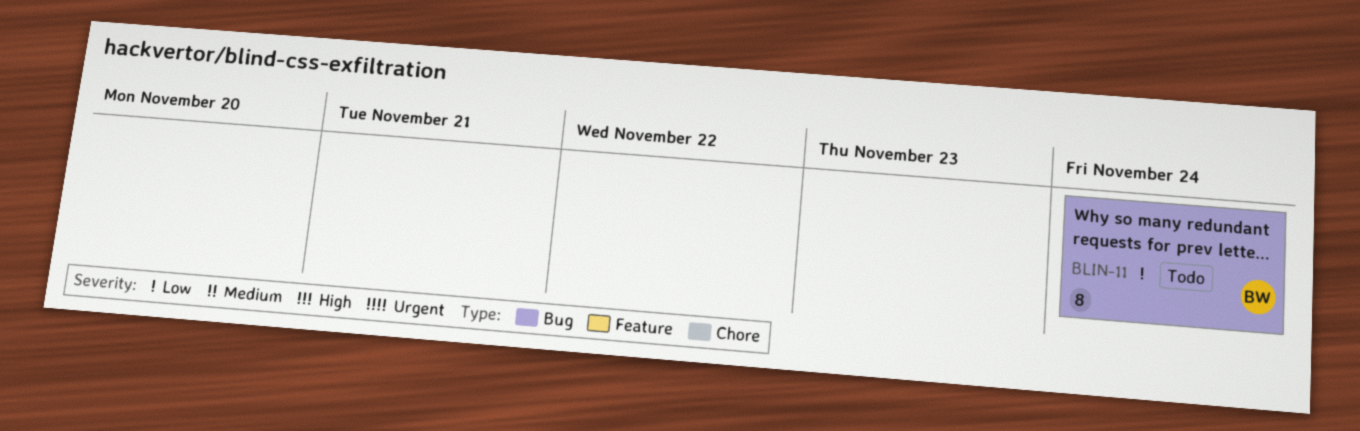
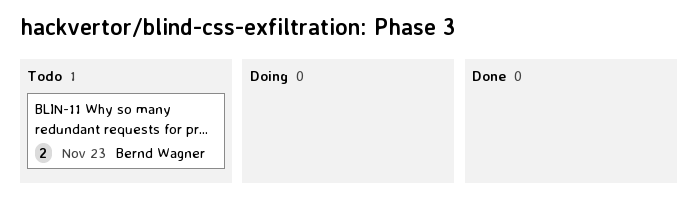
BLIN-11, estimate: 8 -> 2
BLIN-11, due: Nov 24 -> Nov 23

